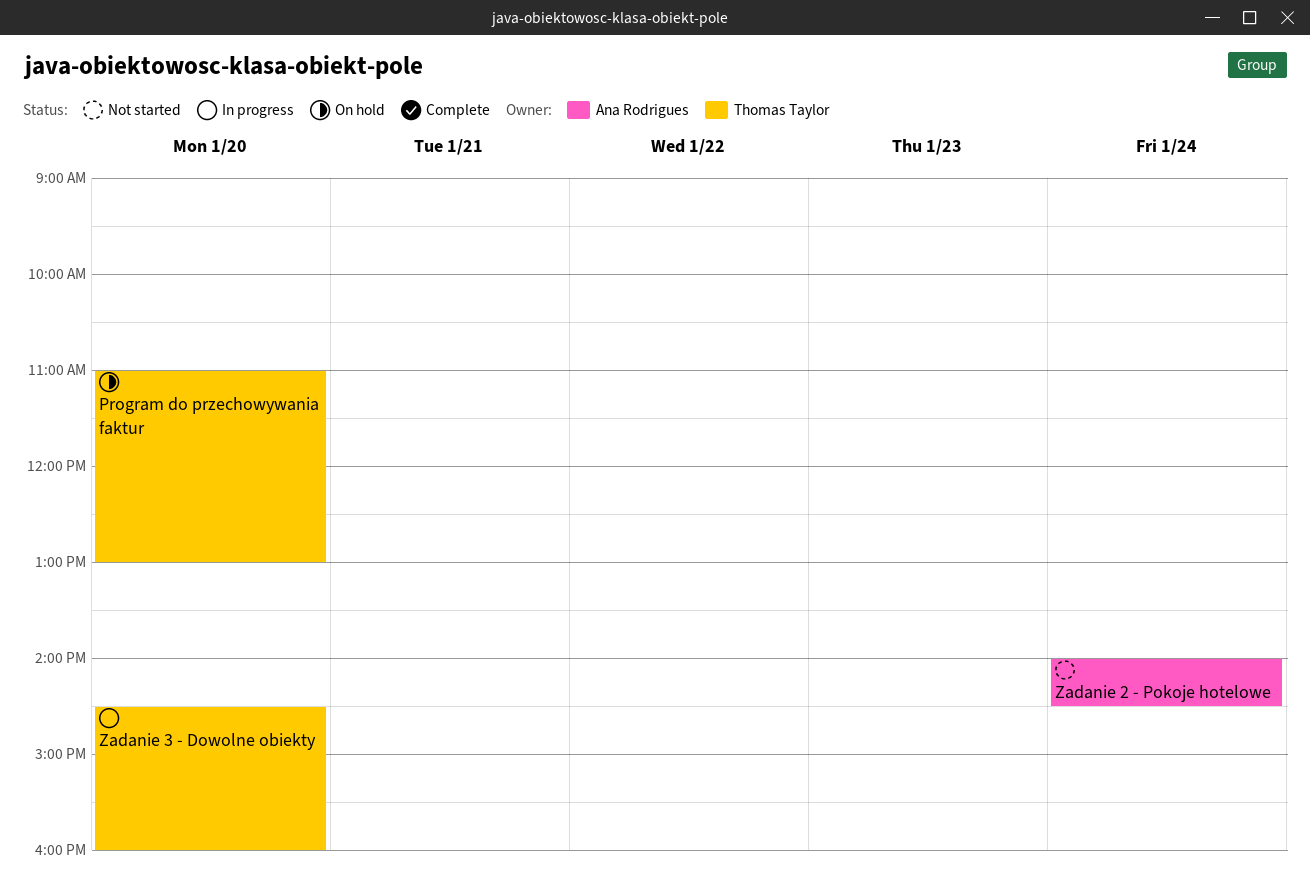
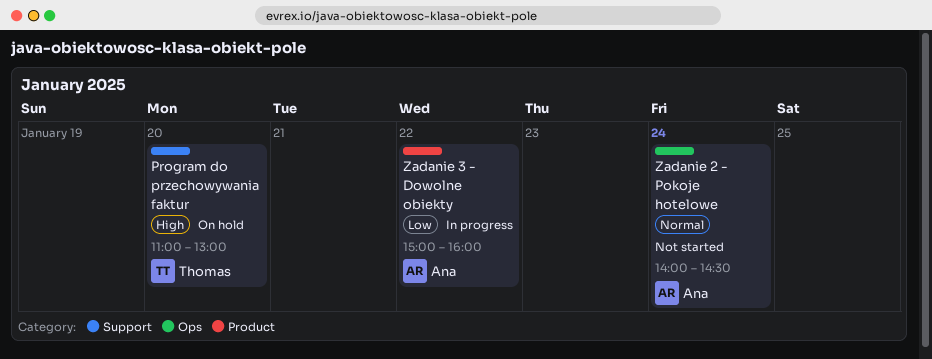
Zadanie 3 - Dowolne obiekty, owner: Thomas Taylor -> Ana Rodrigues
Zadanie 3 - Dowolne obiekty, day: Jan 20 -> Jan 22
Zadanie 3 - Dowolne obiekty, begins: 14:30 -> 15:00

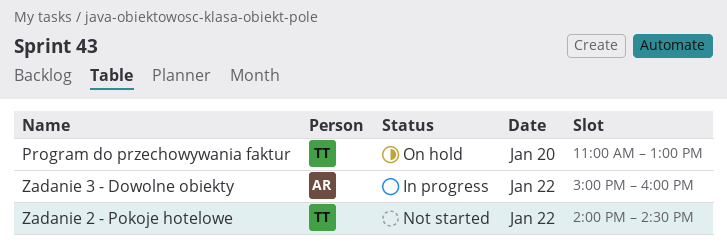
Zadanie 2 - Pokoje hotelowe, owner: Ana -> Thomas
Zadanie 2 - Pokoje hotelowe, day: Jan 24 -> Jan 22

